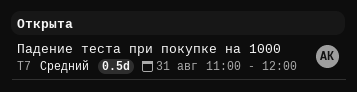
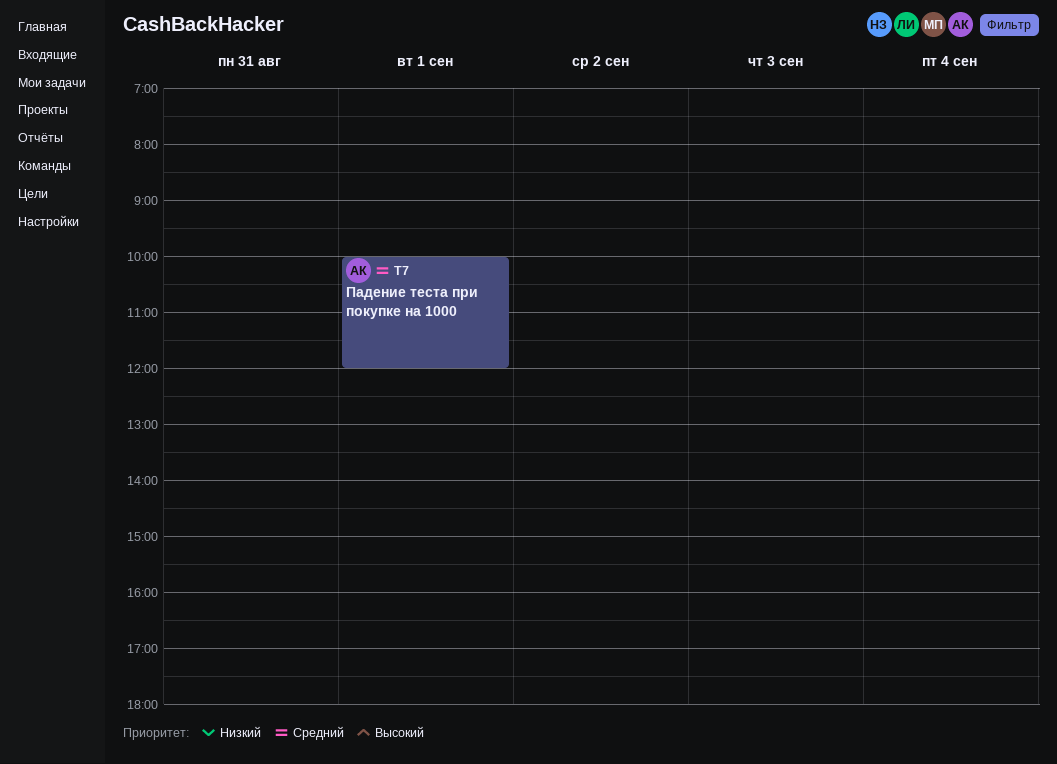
T7, day: Aug 31 -> Sep 1
T7, begins: 11:00 -> 10:00

